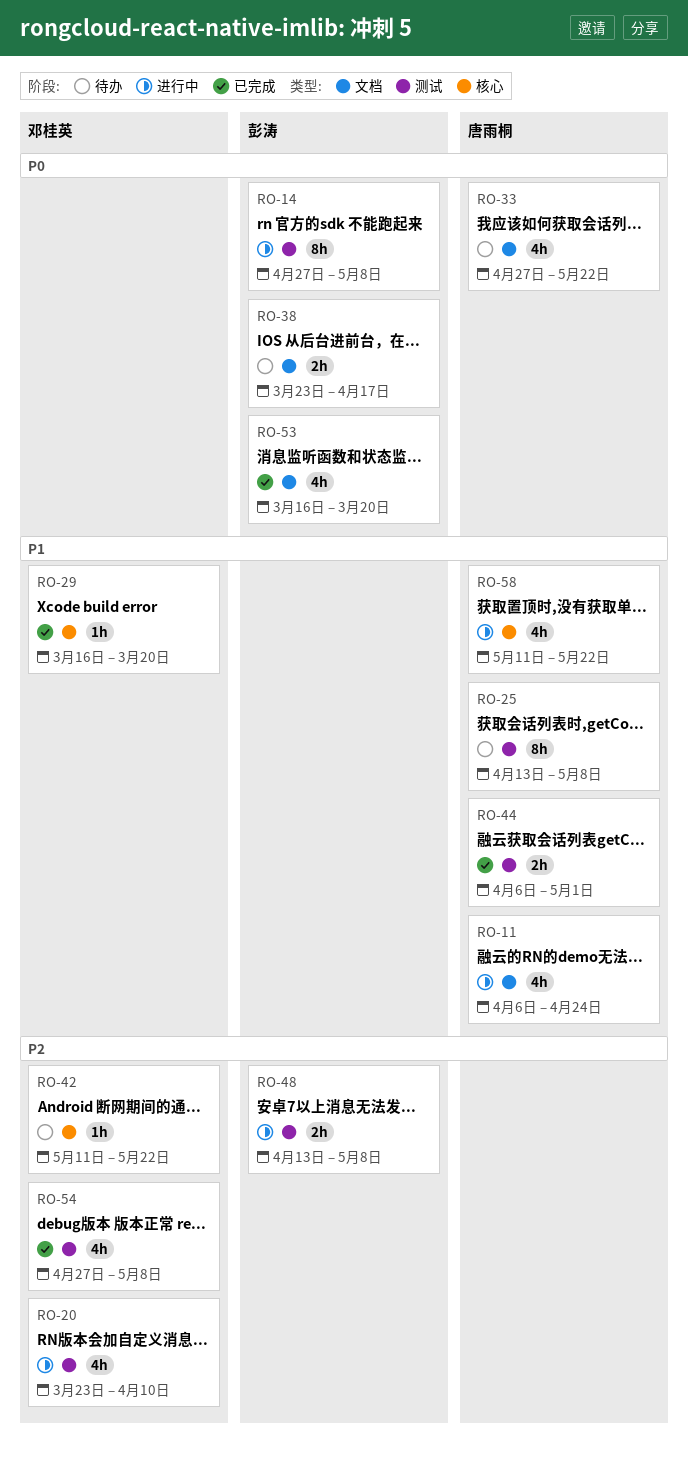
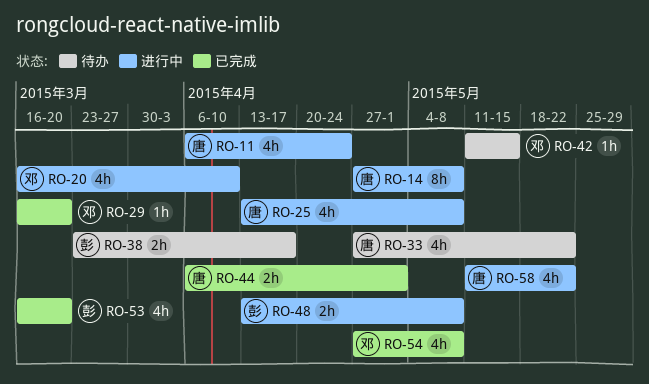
RO-14, owner: 彭涛 -> 唐雨桐
RO-20, start: Mar 23 -> Mar 16
RO-25, status: 待办 -> 进行中
RO-25, estimate: 8h -> 4h
RO-42, due: May 22 -> May 15

